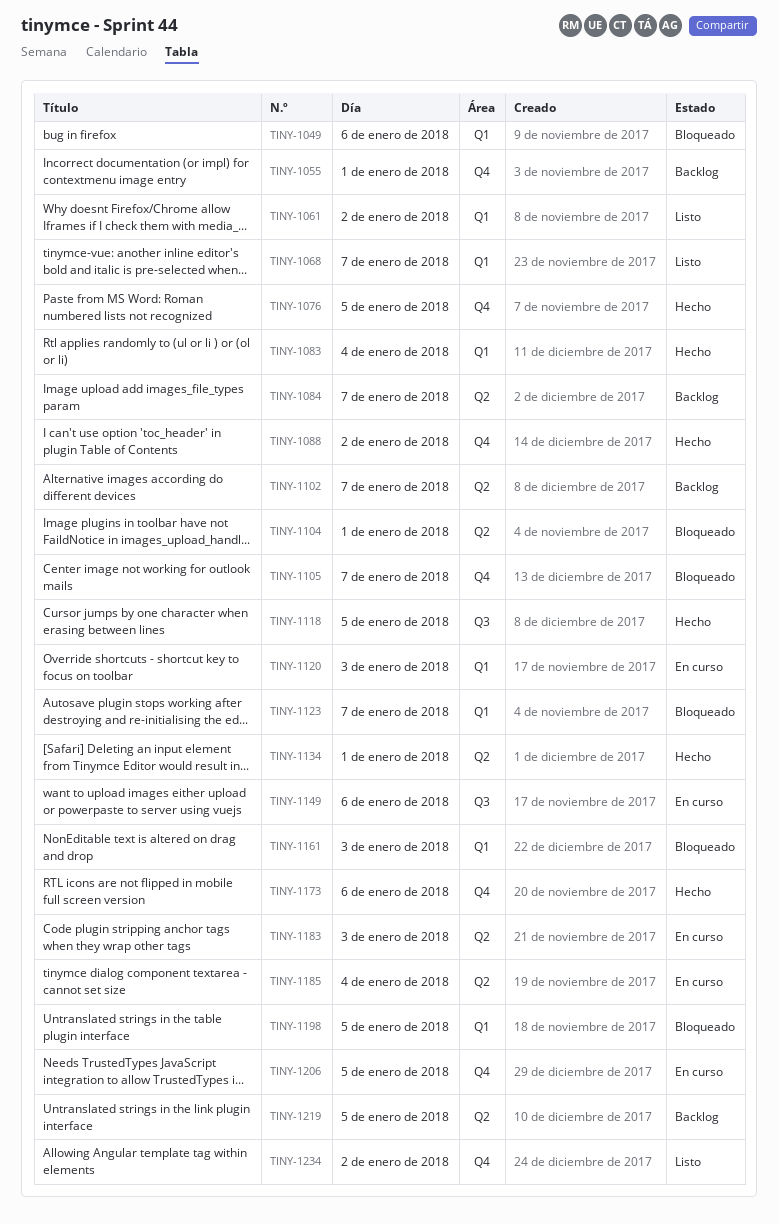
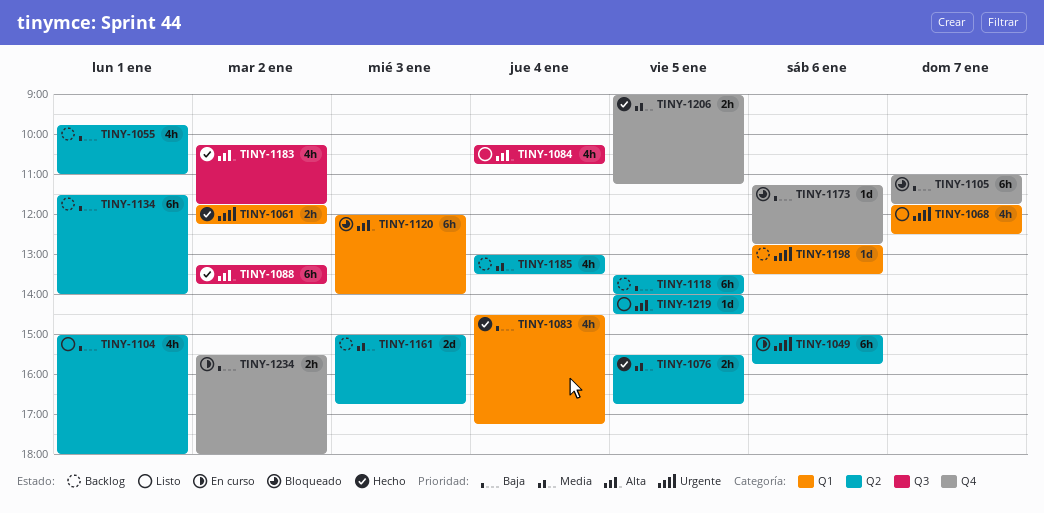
TINY-1049, status: Bloqueado -> En curso
TINY-1049, label: Q1 -> Q2
TINY-1055, label: Q4 -> Q2
TINY-1061, status: Listo -> Hecho
TINY-1076, label: Q4 -> Q2
TINY-1084, status: Backlog -> Listo
TINY-1084, label: Q2 -> Q3
TINY-1084, day: Jan 7 -> Jan 4
TINY-1088, label: Q4 -> Q3
TINY-1102: present -> none
TINY-1104, status: Bloqueado -> Listo
TINY-1118, status: Hecho -> Backlog
TINY-1118, label: Q3 -> Q2
TINY-1120, status: En curso -> Bloqueado
TINY-1123: present -> none
TINY-1134, status: Hecho -> Backlog
TINY-1149: present -> none
TINY-1161, status: Bloqueado -> Backlog
TINY-1161, label: Q1 -> Q2
TINY-1173, status: Hecho -> Bloqueado
TINY-1183, status: En curso -> Hecho
TINY-1183, label: Q2 -> Q3
TINY-1183, day: Jan 3 -> Jan 2
TINY-1185, status: En curso -> Backlog
TINY-1198, status: Bloqueado -> Backlog
TINY-1198, day: Jan 5 -> Jan 6
TINY-1206, status: En curso -> Hecho
TINY-1219, status: Backlog -> Listo
TINY-1234, status: Listo -> En curso

